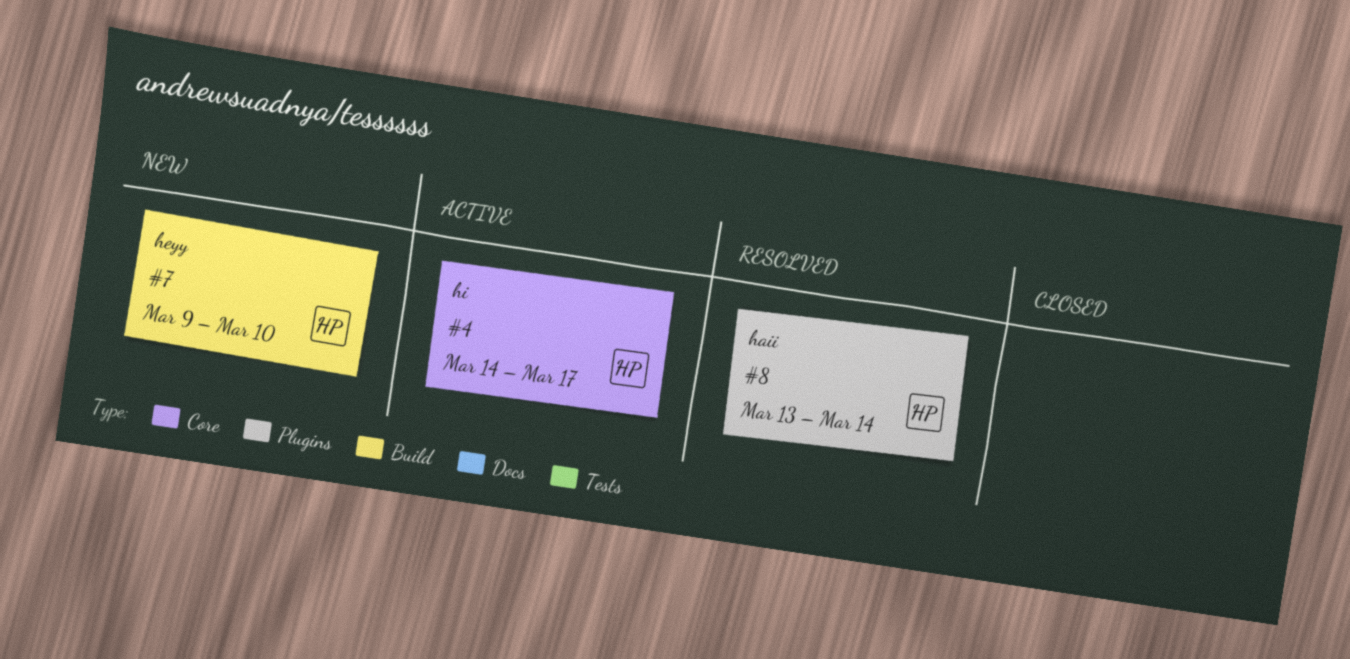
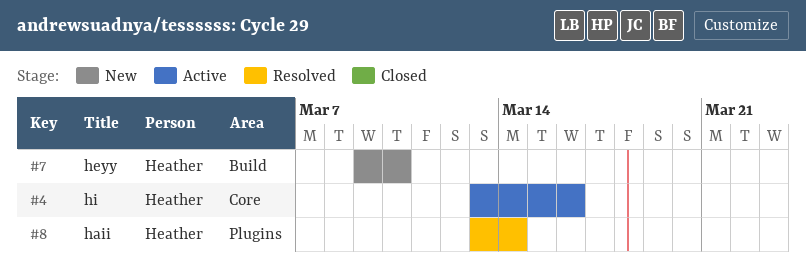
#4, start: Mar 14 -> Mar 13
#4, due: Mar 17 -> Mar 16

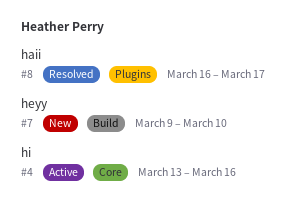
#8, start: Mar 13 -> Mar 16
#8, due: Mar 14 -> Mar 17

